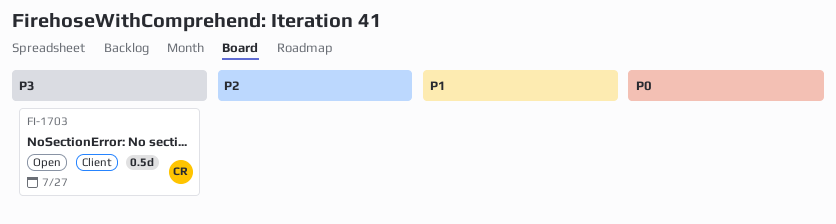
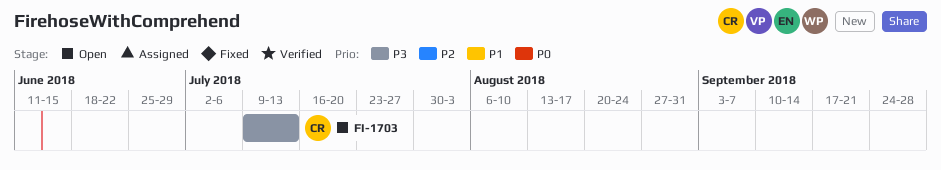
FI-1703, due: Jul 27 -> Jul 13

